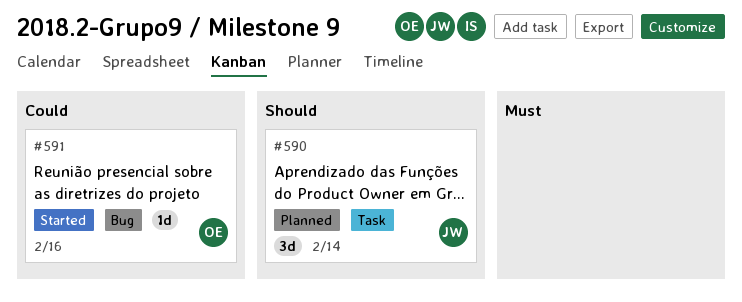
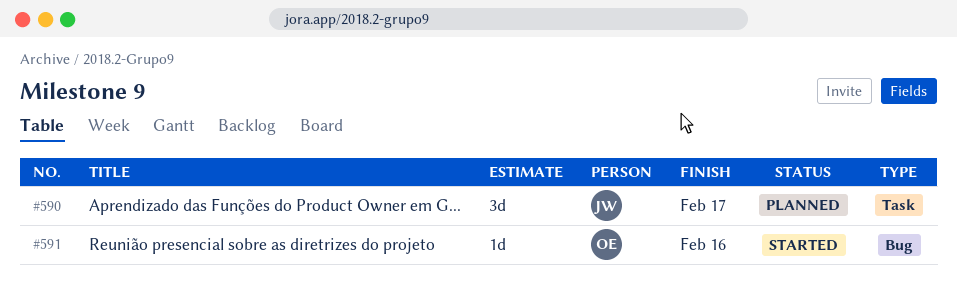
#590, due: Feb 14 -> Feb 17

